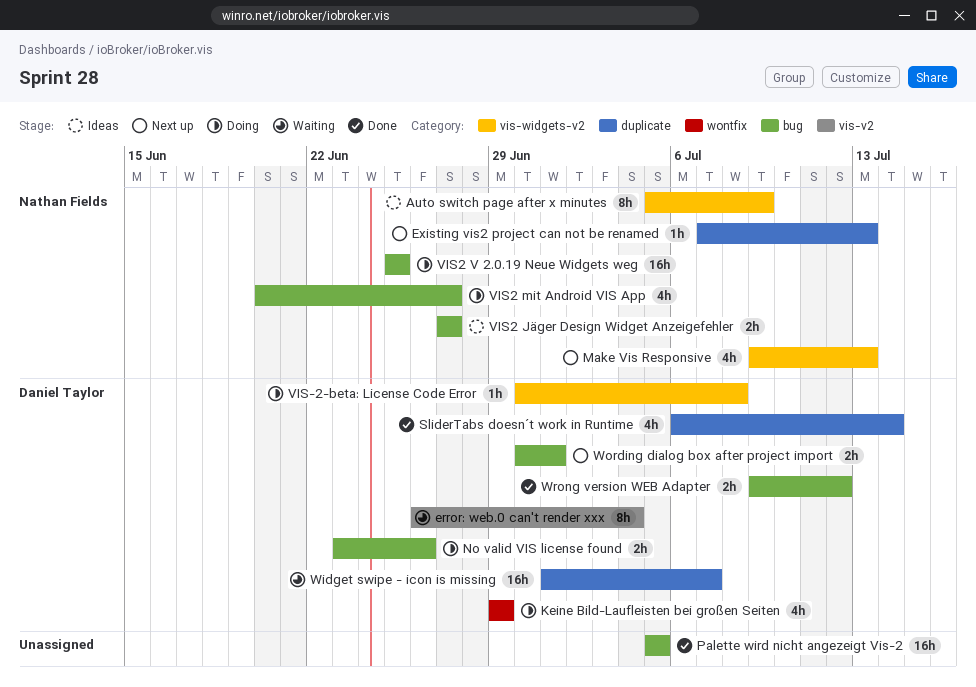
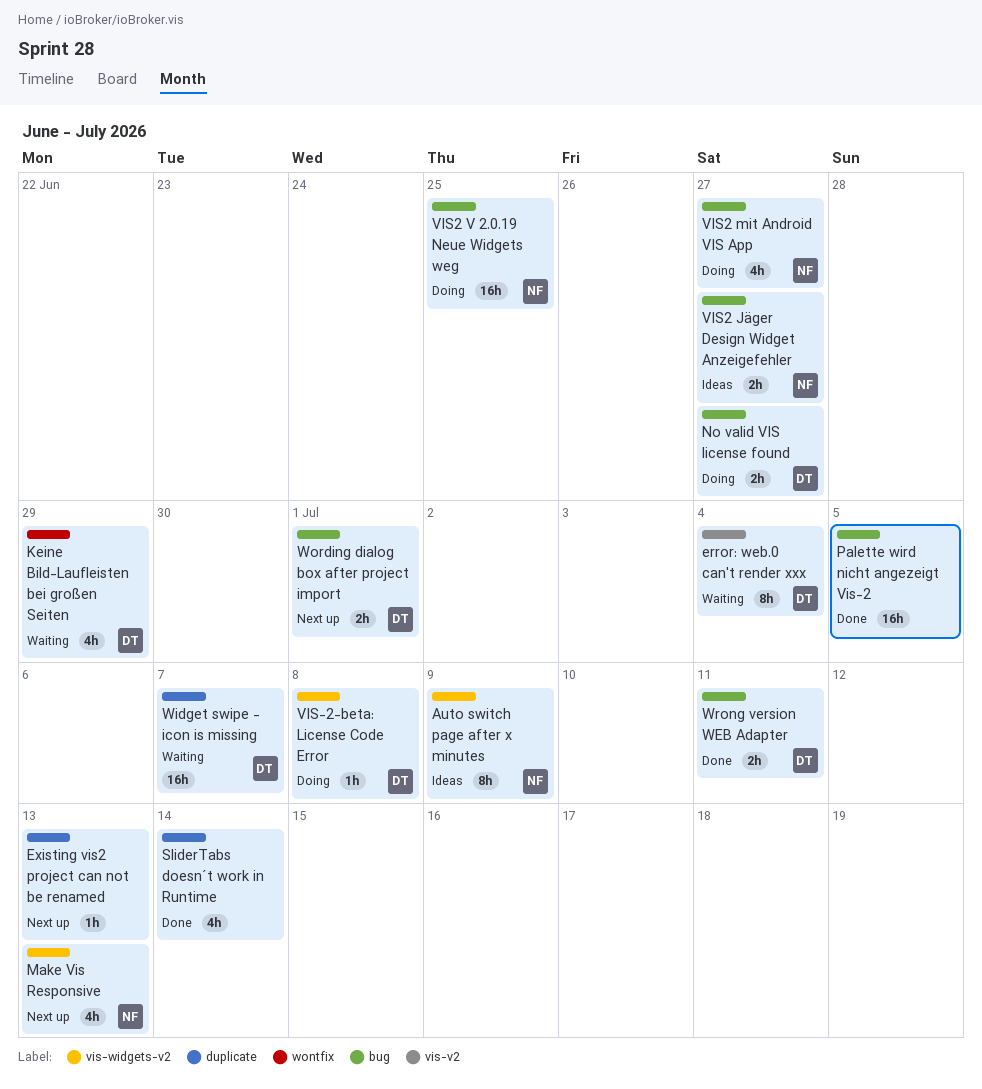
Existing vis2 project can not be renamed, owner: Nathan Fields -> none
Keine Bild-Laufleisten bei großen Seiten, status: Doing -> Waiting
No valid VIS license found, due: Jun 26 -> Jun 27
SliderTabs doesn´t work in Runtime, owner: Daniel Taylor -> none
Wrong version WEB Adapter, due: Jul 12 -> Jul 11

